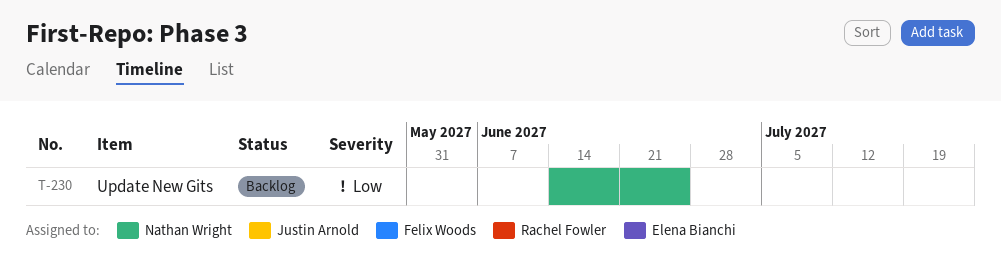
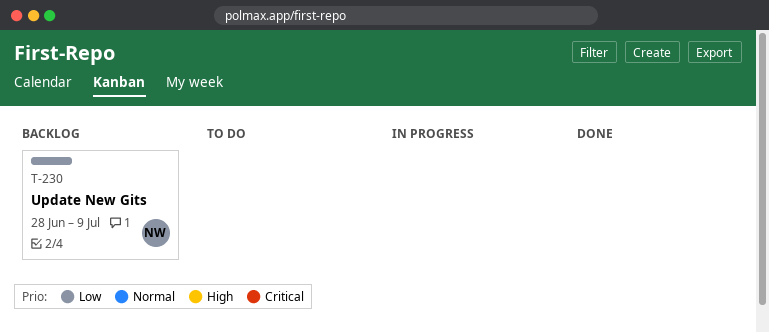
T-230, start: Jun 14 -> Jun 28
T-230, due: Jun 25 -> Jul 9

